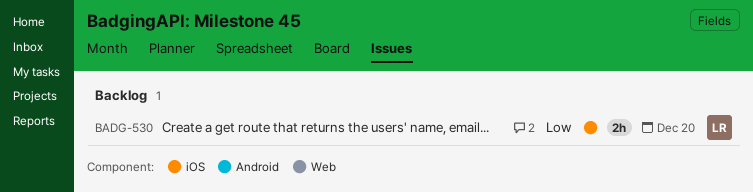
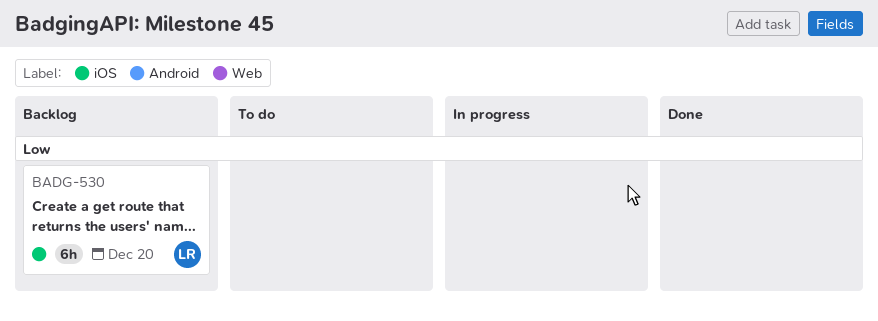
BADG-530, estimate: 2h -> 6h

